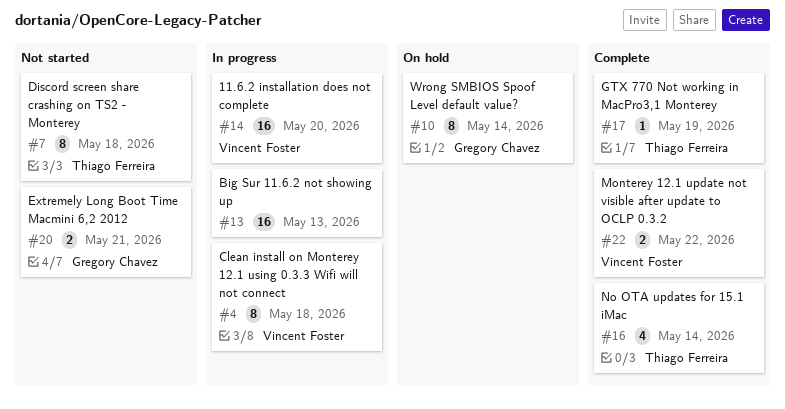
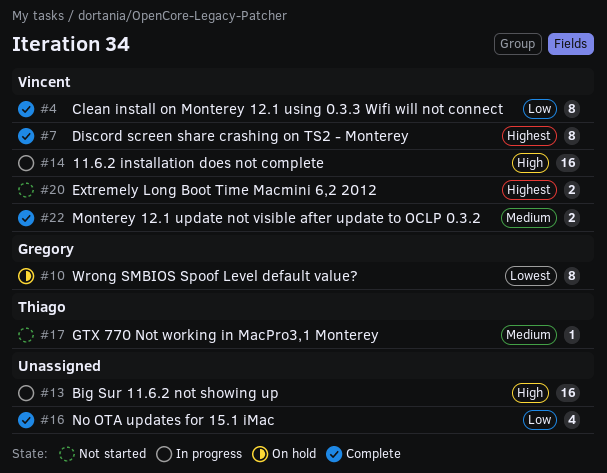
#4, status: In progress -> Complete
#7, status: Not started -> Complete
#7, owner: Thiago Ferreira -> Vincent Foster
#16, owner: Thiago Ferreira -> none
#17, status: Complete -> Not started
#20, owner: Gregory Chavez -> Vincent Foster

